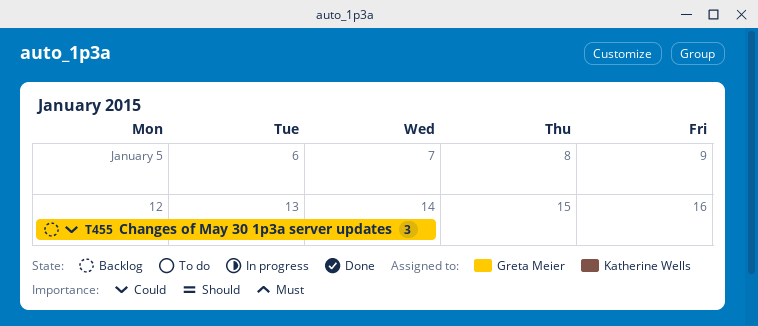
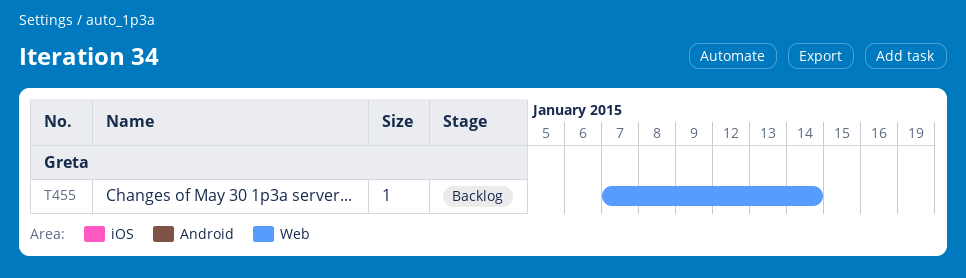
T455, estimate: 3 -> 1
T455, start: Jan 12 -> Jan 7

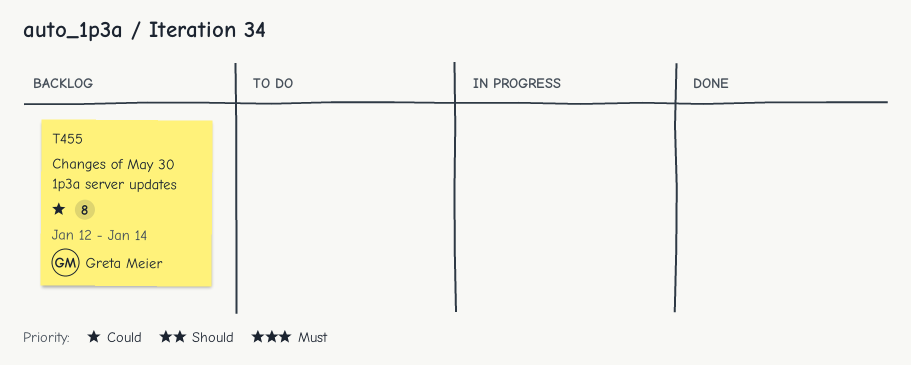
T455, estimate: 1 -> 8
T455, start: Jan 7 -> Jan 12

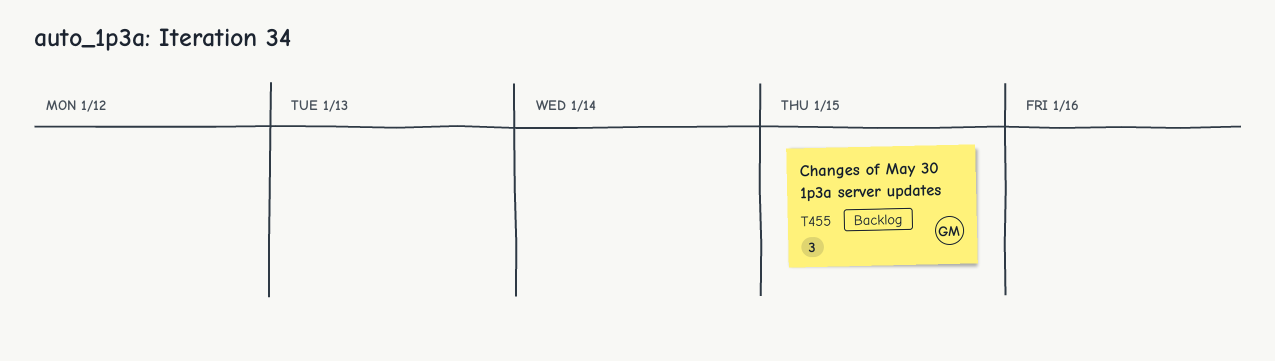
T455, estimate: 8 -> 3
T455, due: Jan 14 -> Jan 15

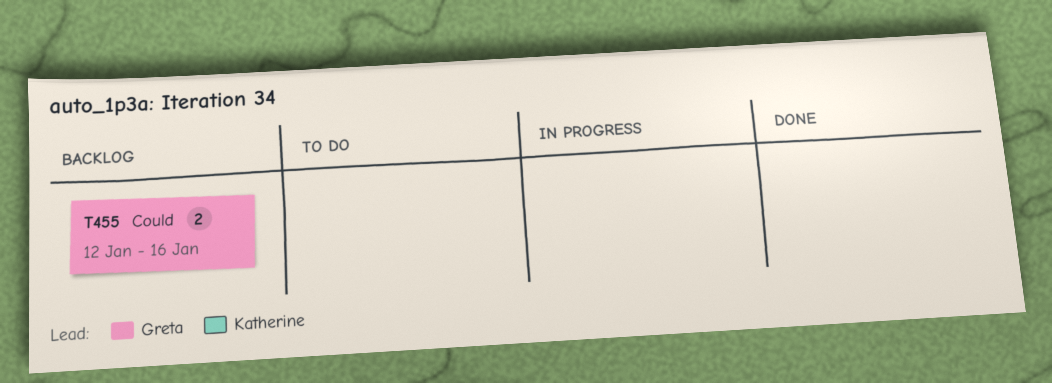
T455, estimate: 3 -> 2
T455, due: Jan 15 -> Jan 16

